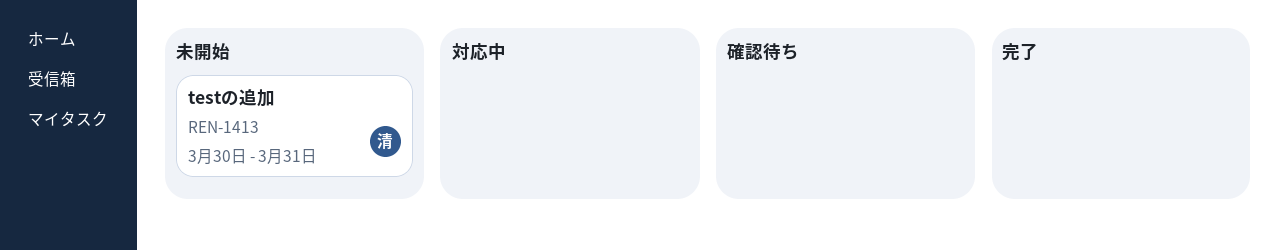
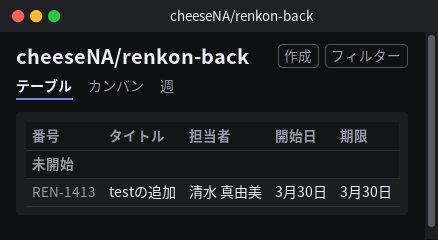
REN-1413, due: Mar 31 -> Mar 30

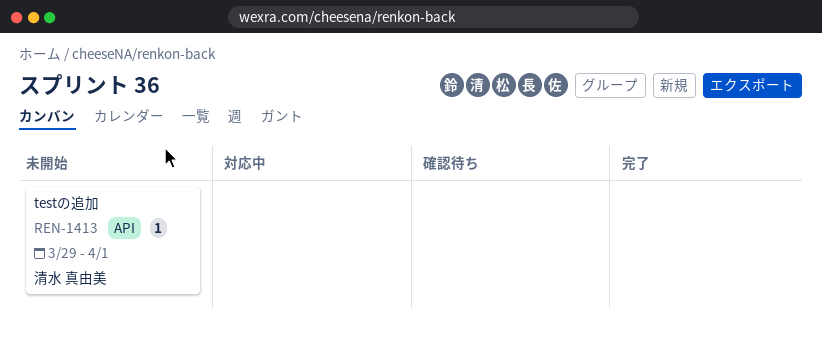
REN-1413, start: Mar 30 -> Mar 29
REN-1413, due: Mar 30 -> Apr 1

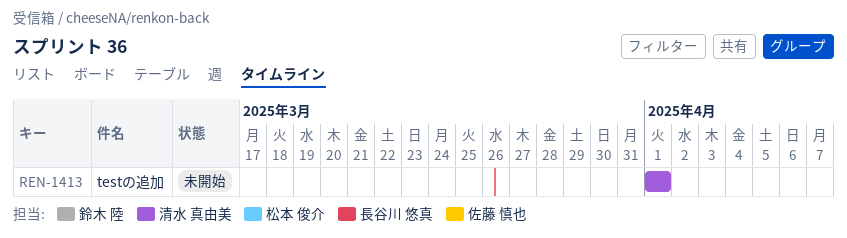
REN-1413, start: Mar 29 -> Apr 1

